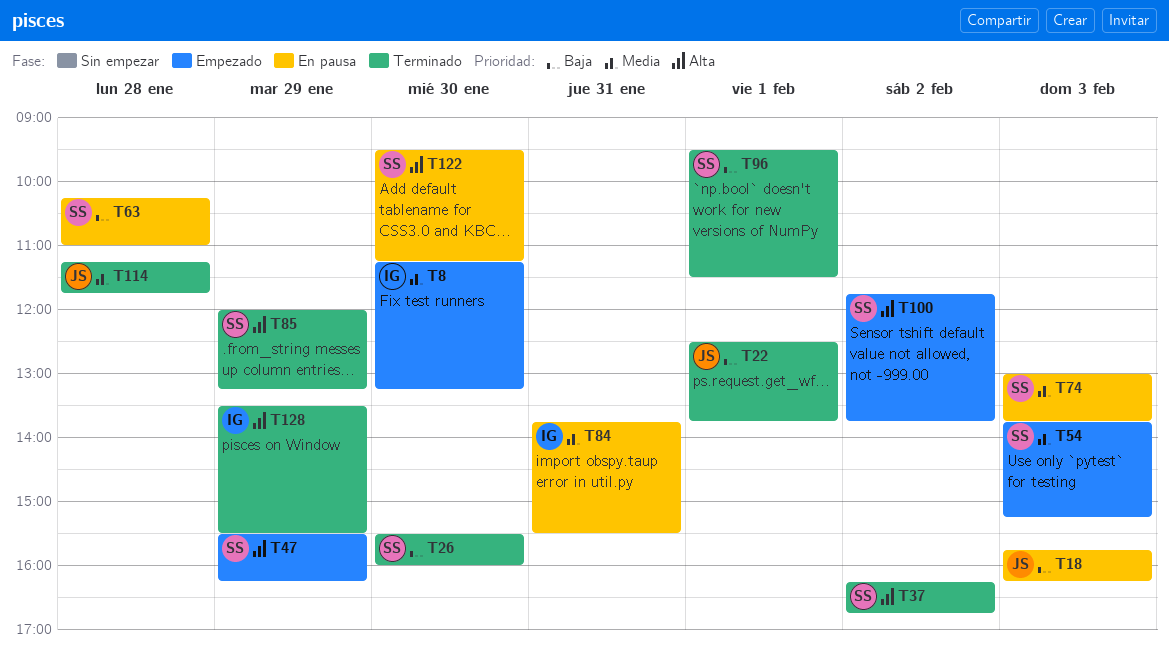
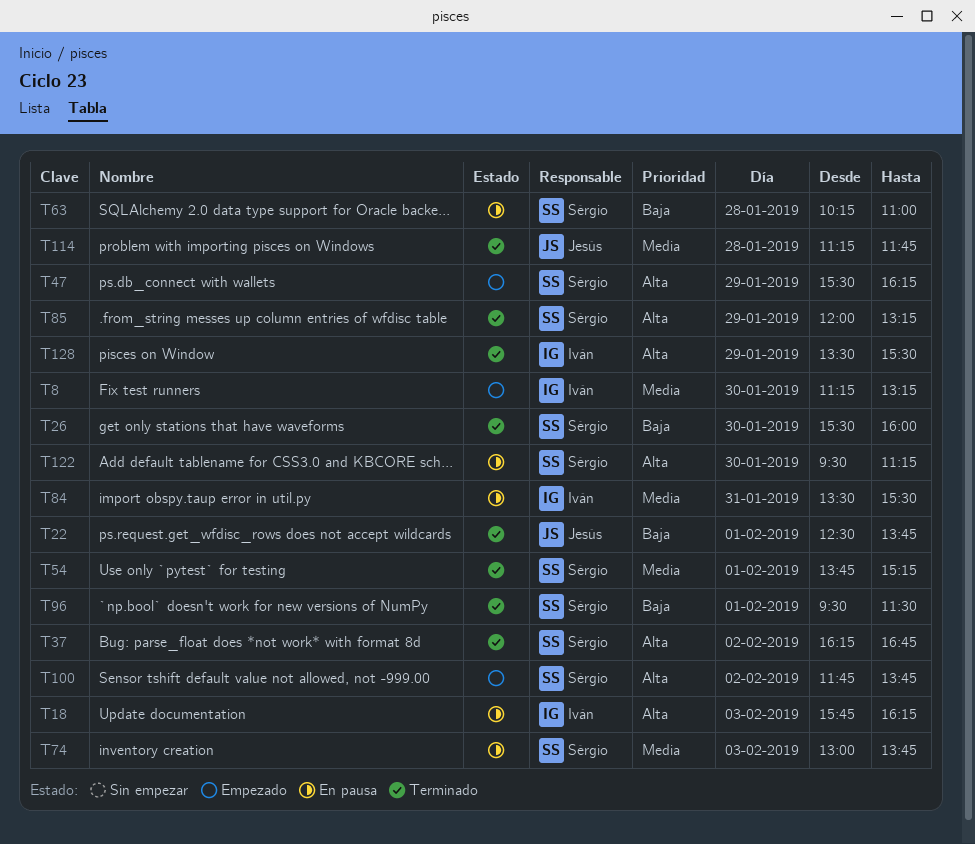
T18, owner: Jesús -> Iván
T18, priority: Baja -> Alta
T54, status: Empezado -> Terminado
T54, day: Feb 3 -> Feb 1
T84, begins: 13:45 -> 13:30

